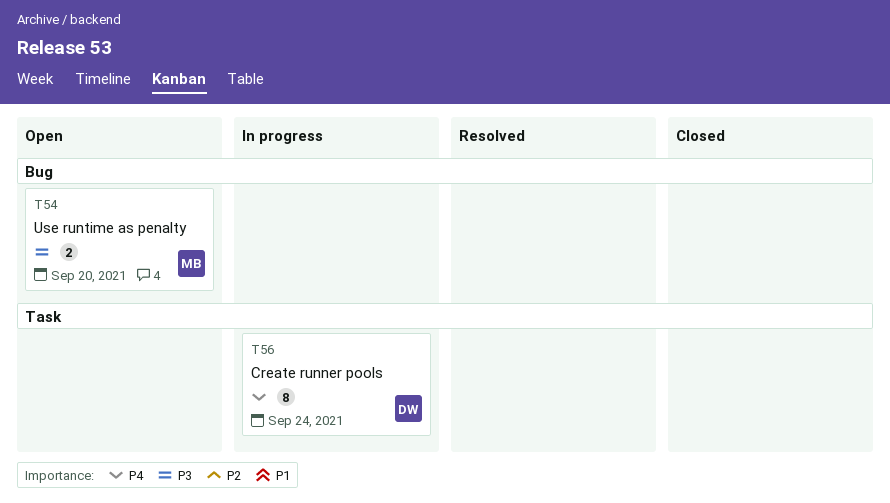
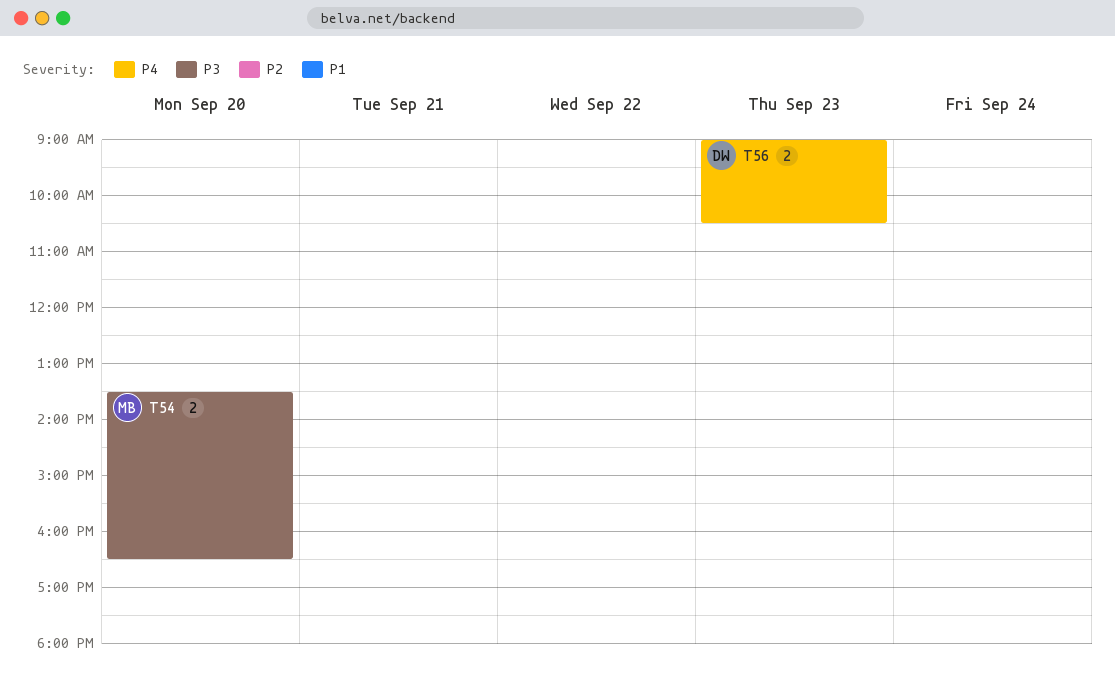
T56, estimate: 8 -> 2
T56, day: Sep 24 -> Sep 23

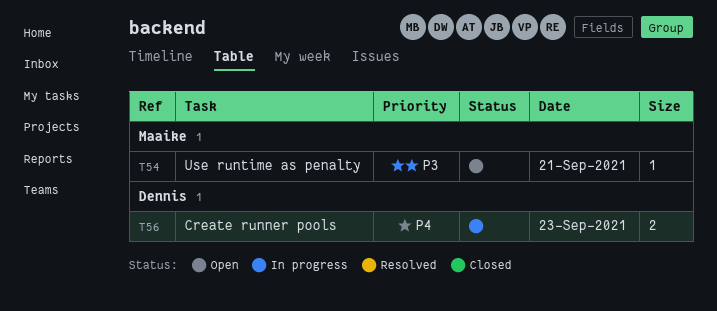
T54, estimate: 2 -> 1
T54, day: Sep 20 -> Sep 21

